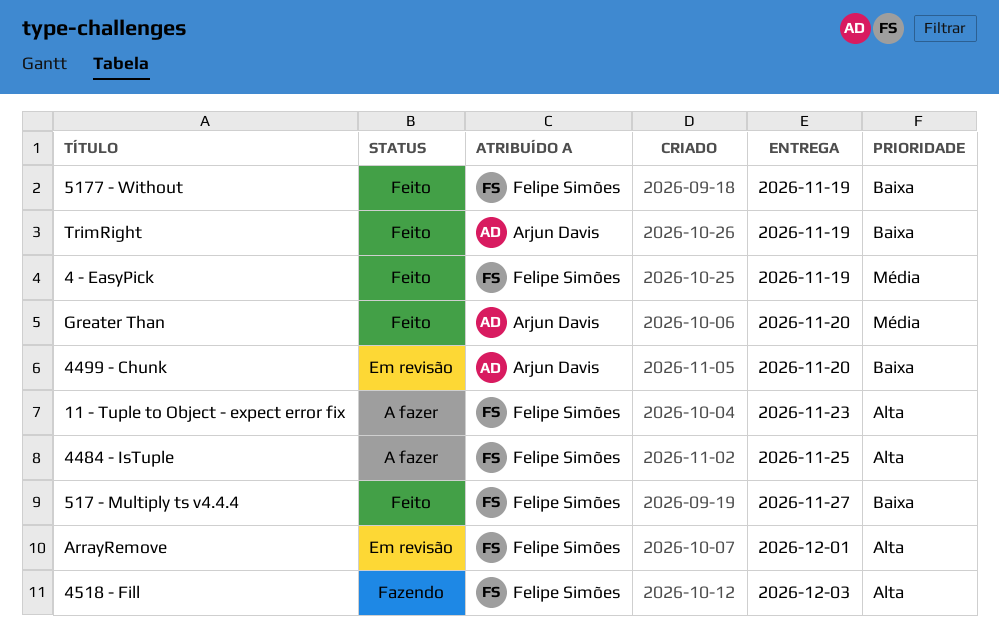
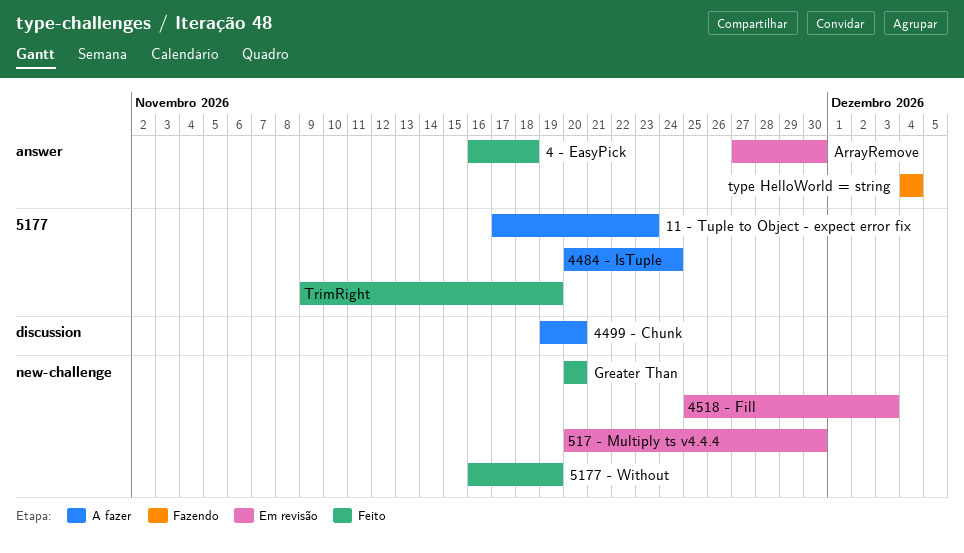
4 - EasyPick, due: Nov 19 -> Nov 18
4484 - IsTuple, due: Nov 25 -> Nov 24
4499 - Chunk, status: Em revisão -> A fazer
4518 - Fill, status: Fazendo -> Em revisão
517 - Multiply ts v4.4.4, status: Feito -> Em revisão
517 - Multiply ts v4.4.4, due: Nov 27 -> Nov 30
ArrayRemove, due: Dec 1 -> Nov 30
type HelloWorld = string: none -> present

